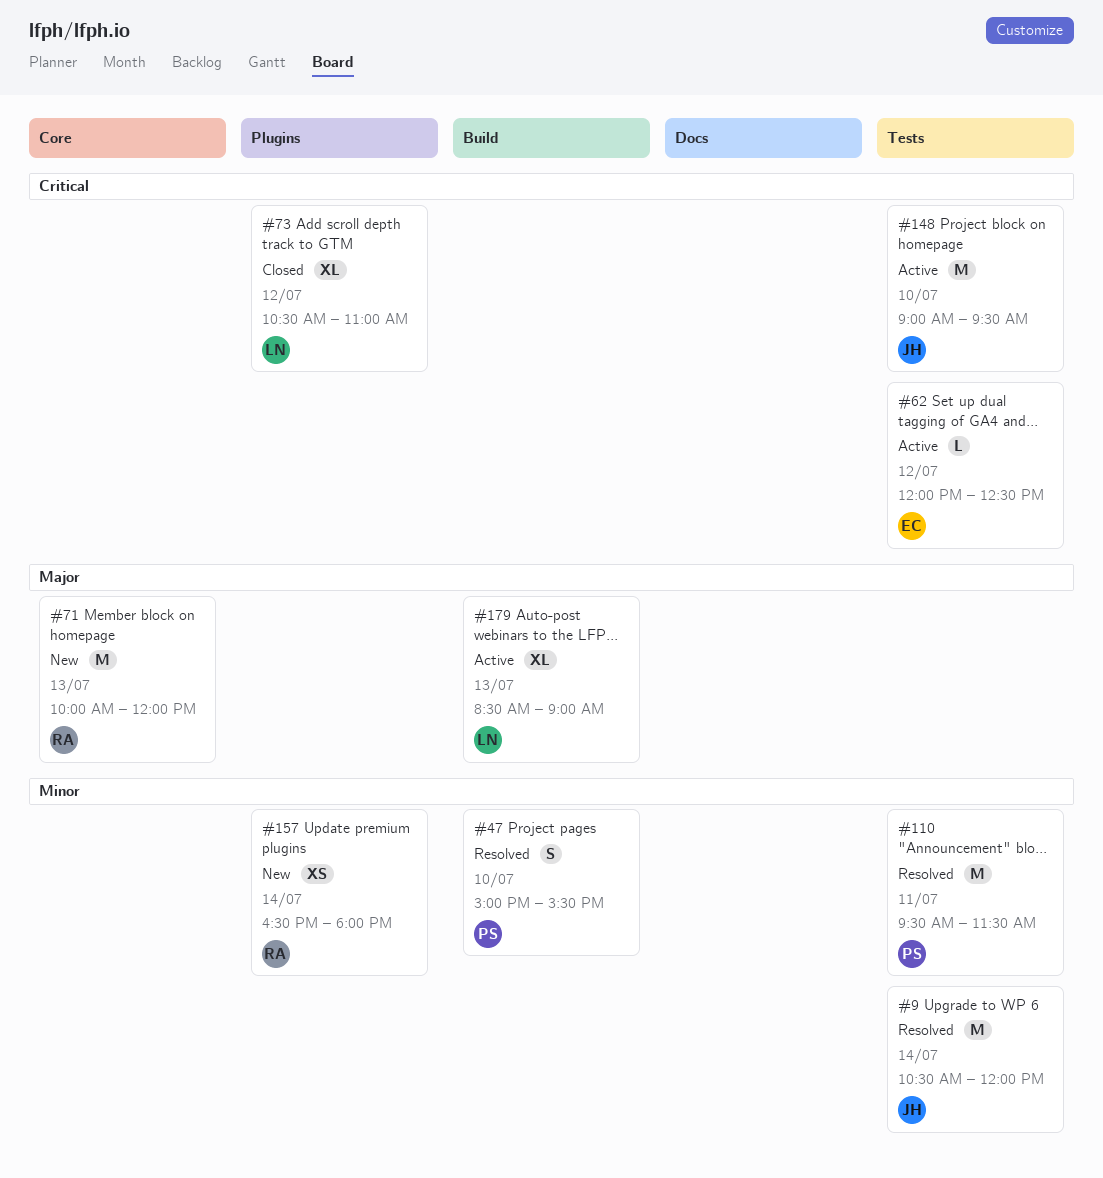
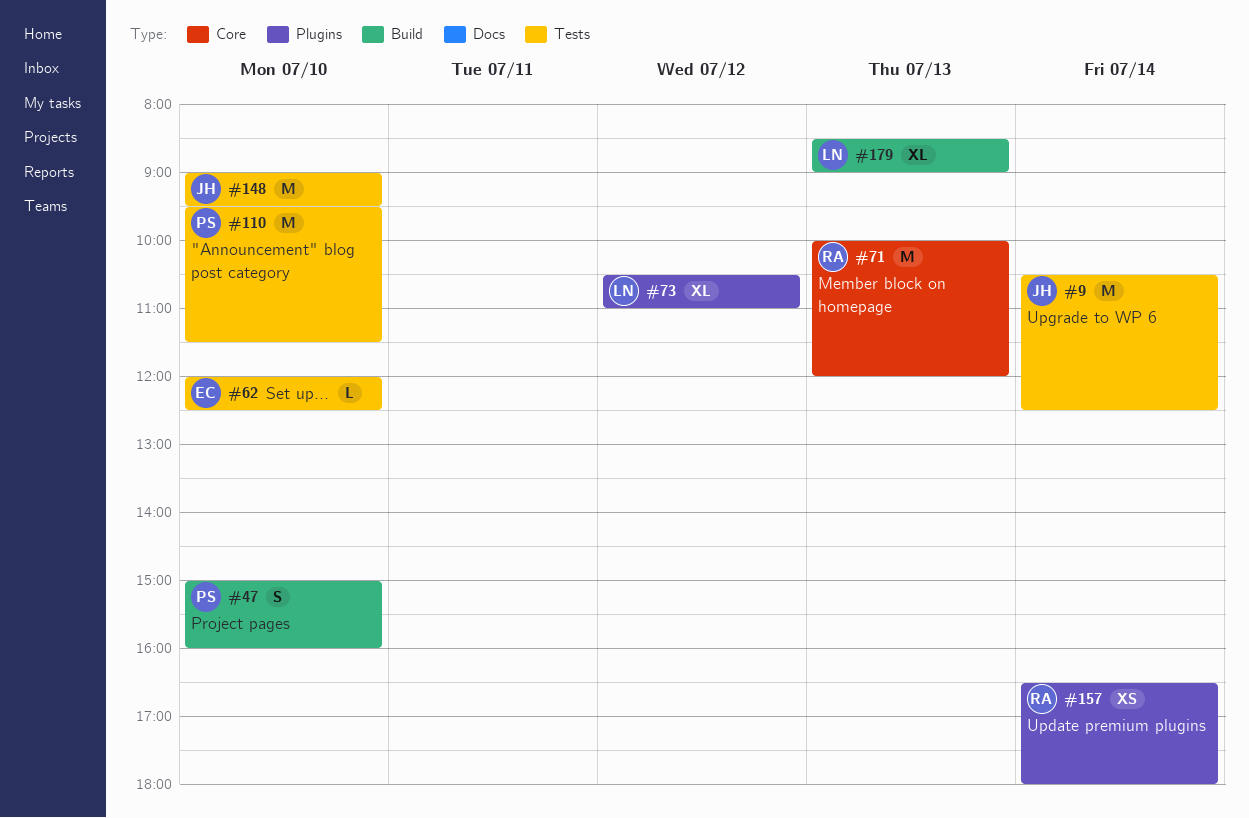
#9, ends: 12:00 -> 12:30
#47, ends: 15:30 -> 16:00
#62, day: Jul 12 -> Jul 10
#110, day: Jul 11 -> Jul 10

